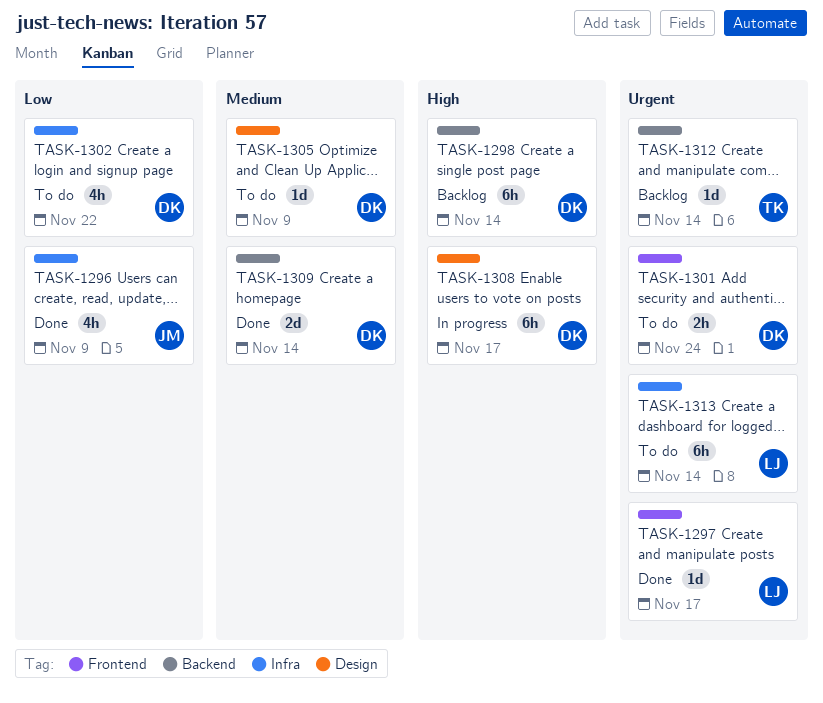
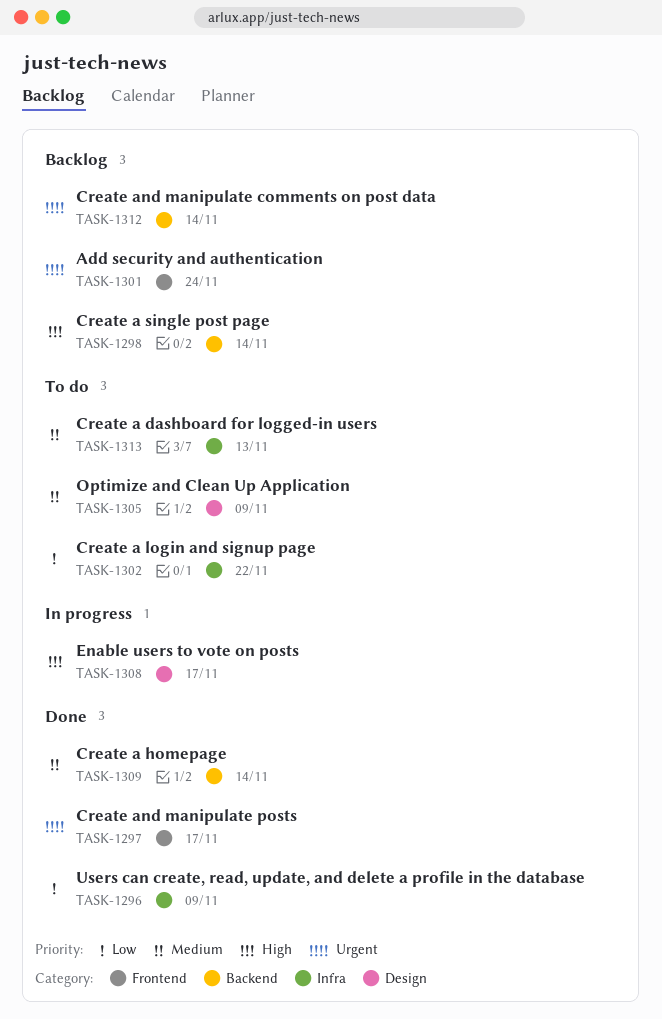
TASK-1301, status: To do -> Backlog
TASK-1313, priority: Urgent -> Medium
TASK-1313, due: Nov 14 -> Nov 13

